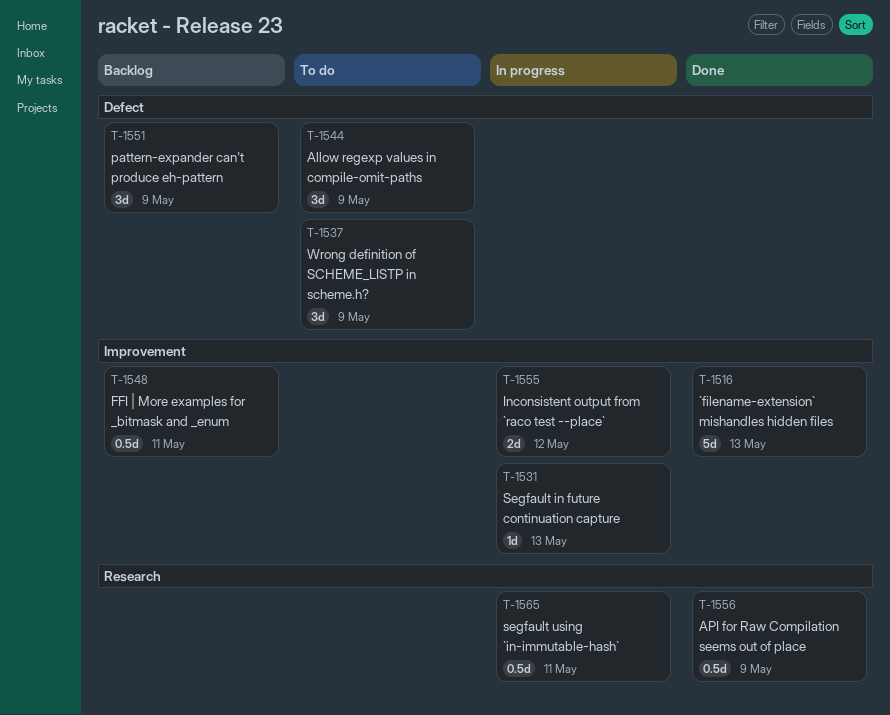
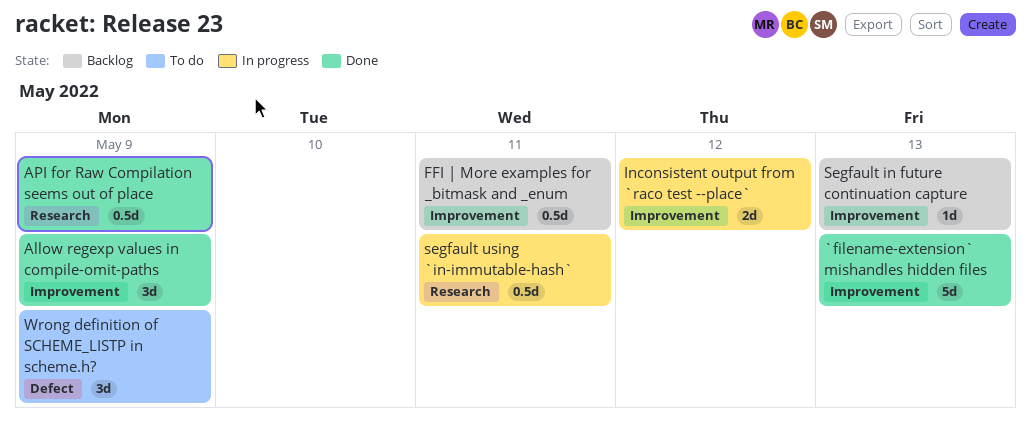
Allow regexp values in compile-omit-paths, status: To do -> Done
Allow regexp values in compile-omit-paths, label: Defect -> Improvement
pattern-expander can't produce eh-pattern: present -> none
Segfault in future continuation capture, status: In progress -> Backlog

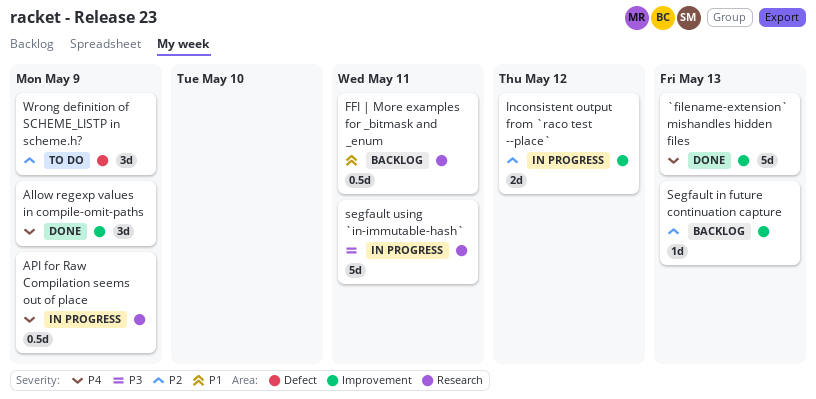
API for Raw Compilation seems out of place, status: Done -> In progress
FFI | More examples for _bitmask and _enum, label: Improvement -> Research
segfault using `in-immutable-hash`, estimate: 0.5d -> 5d

